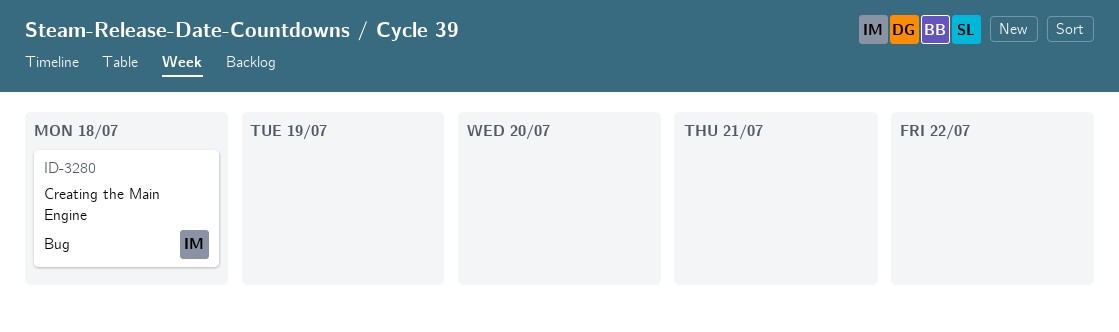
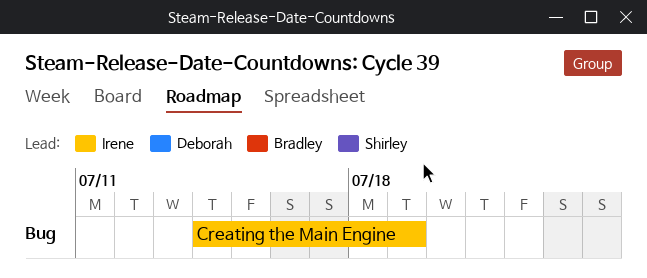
Creating the Main Engine, due: Jul 18 -> Jul 19

